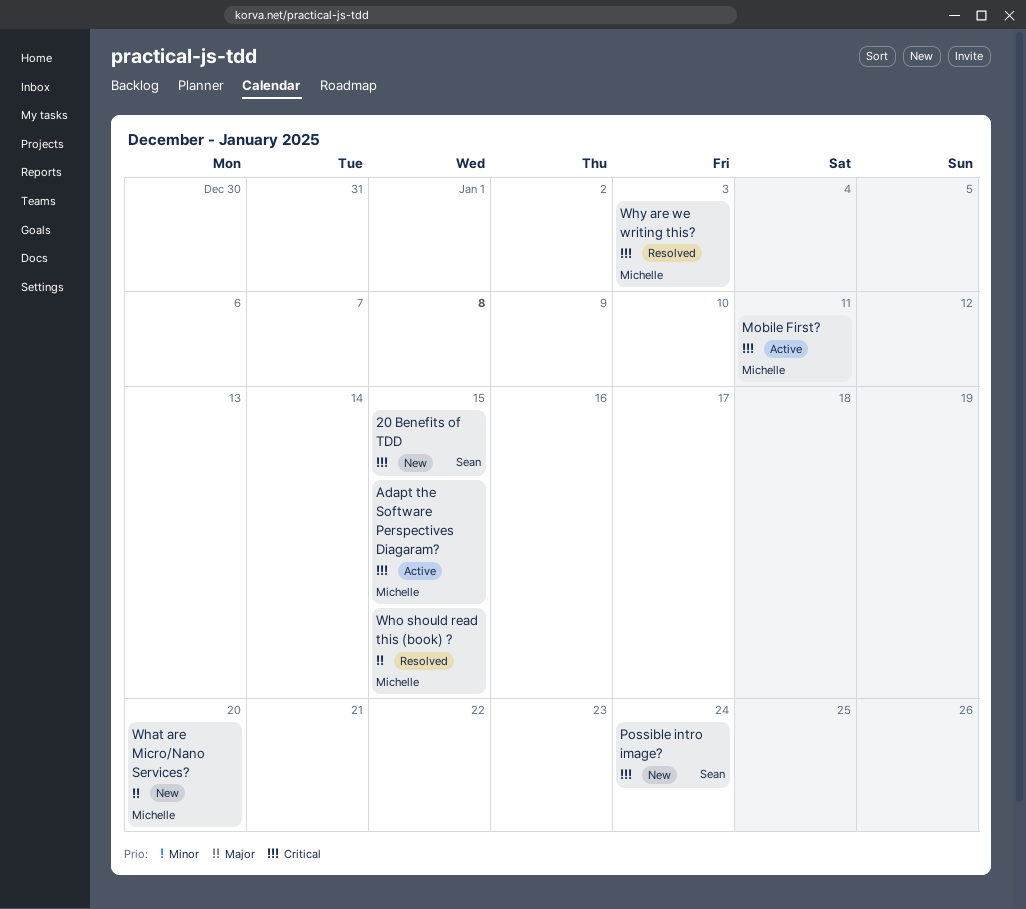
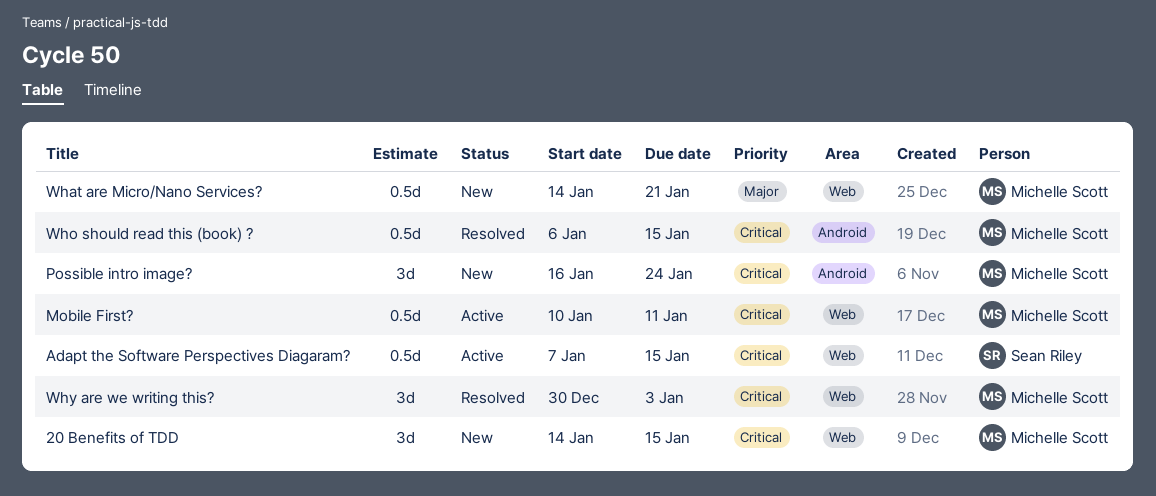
20 Benefits of TDD, owner: Sean Riley -> Michelle Scott
Adapt the Software Perspectives Diagaram?, owner: Michelle Scott -> Sean Riley
Possible intro image?, owner: Sean Riley -> Michelle Scott
What are Micro/Nano Services?, due: Jan 20 -> Jan 21
Who should read this (book) ?, priority: Major -> Critical

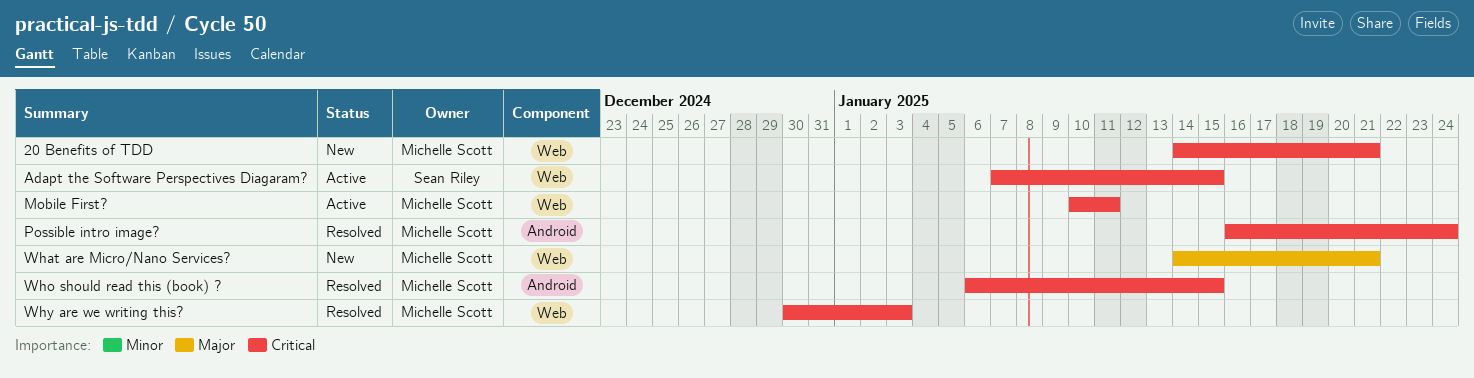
20 Benefits of TDD, due: Jan 15 -> Jan 21
Possible intro image?, status: New -> Resolved

